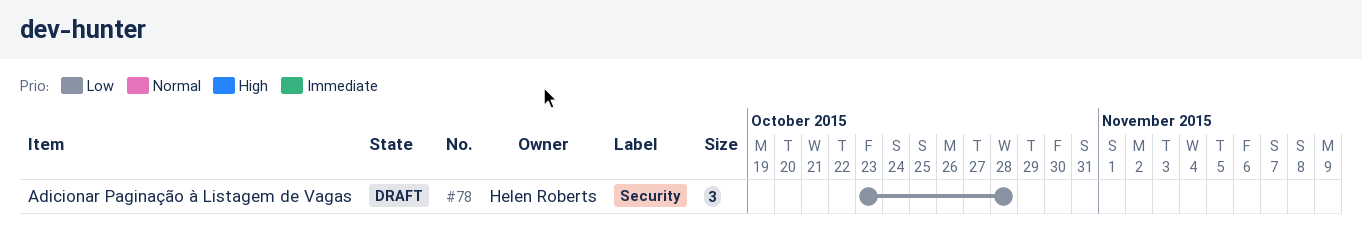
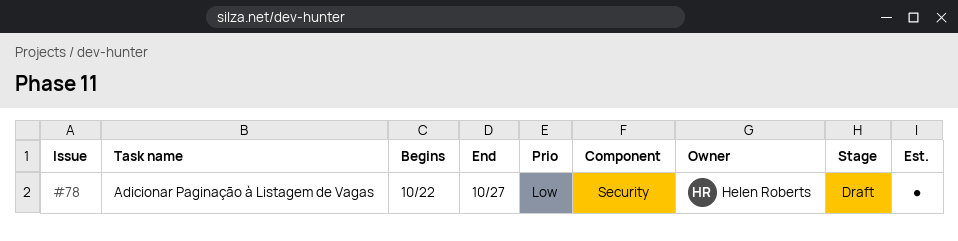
#78, estimate: 3 -> 1
#78, start: Oct 23 -> Oct 22
#78, due: Oct 28 -> Oct 27

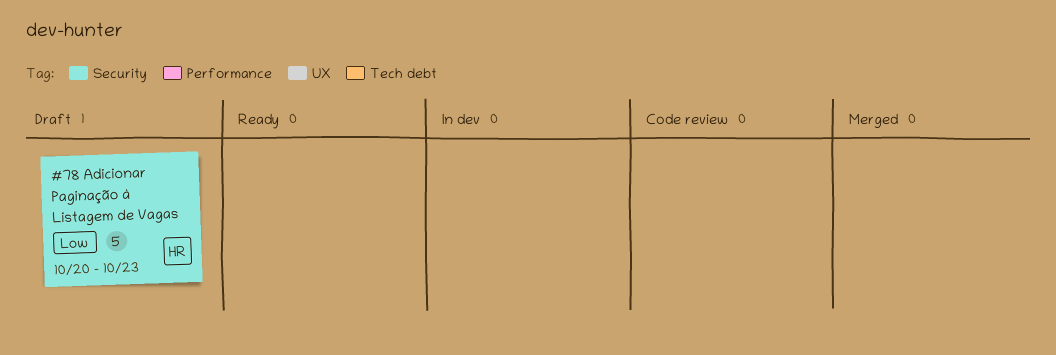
#78, estimate: 1 -> 5
#78, start: Oct 22 -> Oct 20
#78, due: Oct 27 -> Oct 23

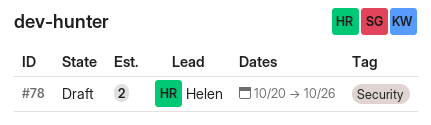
#78, estimate: 5 -> 2
#78, due: Oct 23 -> Oct 26

